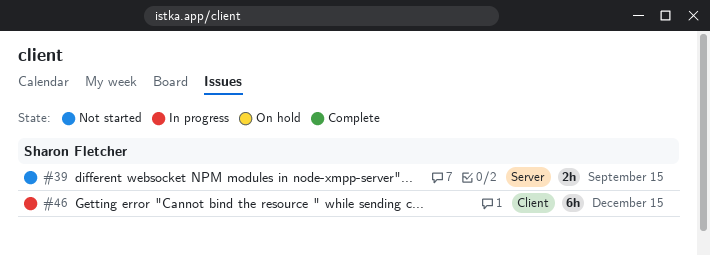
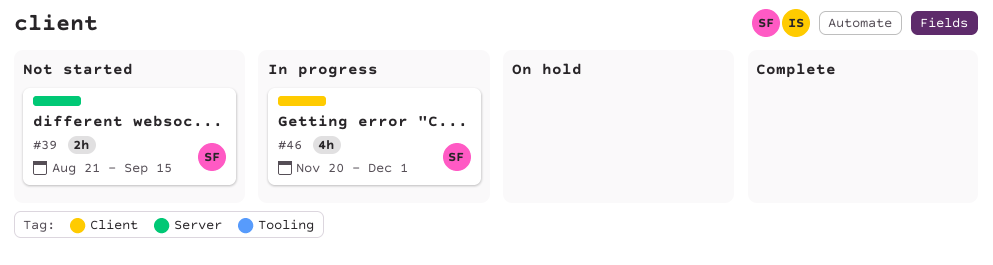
#46, estimate: 6h -> 4h
#46, due: Dec 15 -> Dec 1

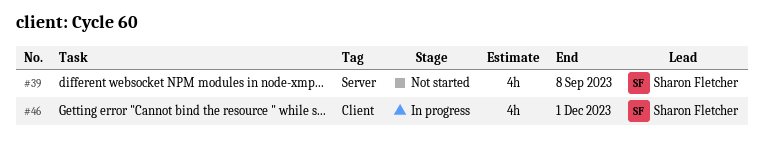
#39, estimate: 2h -> 4h
#39, due: Sep 15 -> Sep 8

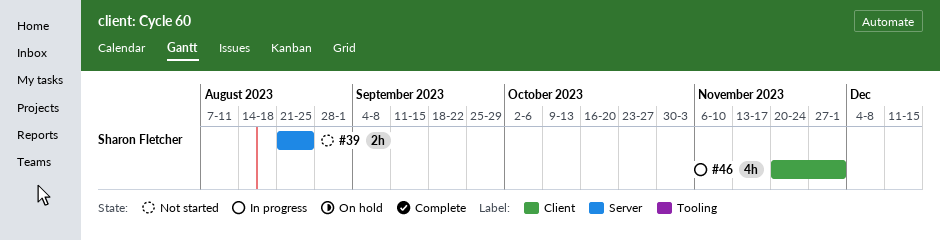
#39, estimate: 4h -> 2h
#39, due: Sep 8 -> Aug 25

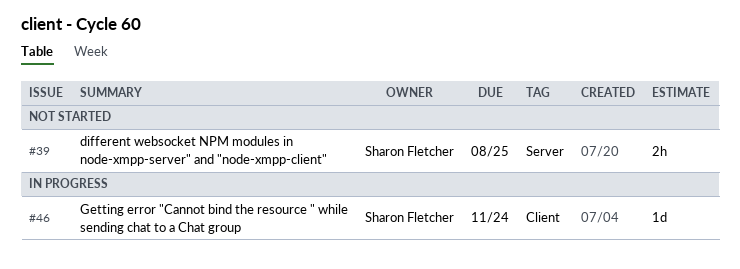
#46, estimate: 4h -> 1d
#46, due: Dec 1 -> Nov 24

